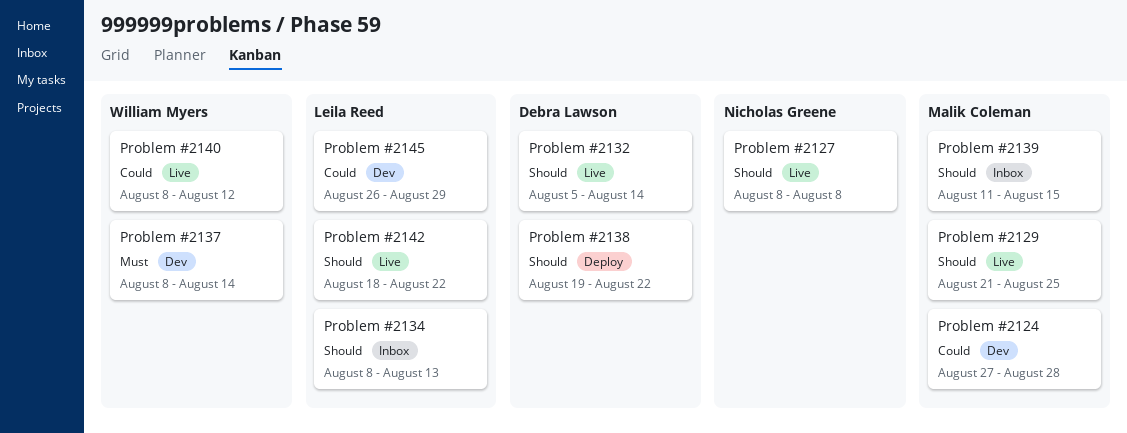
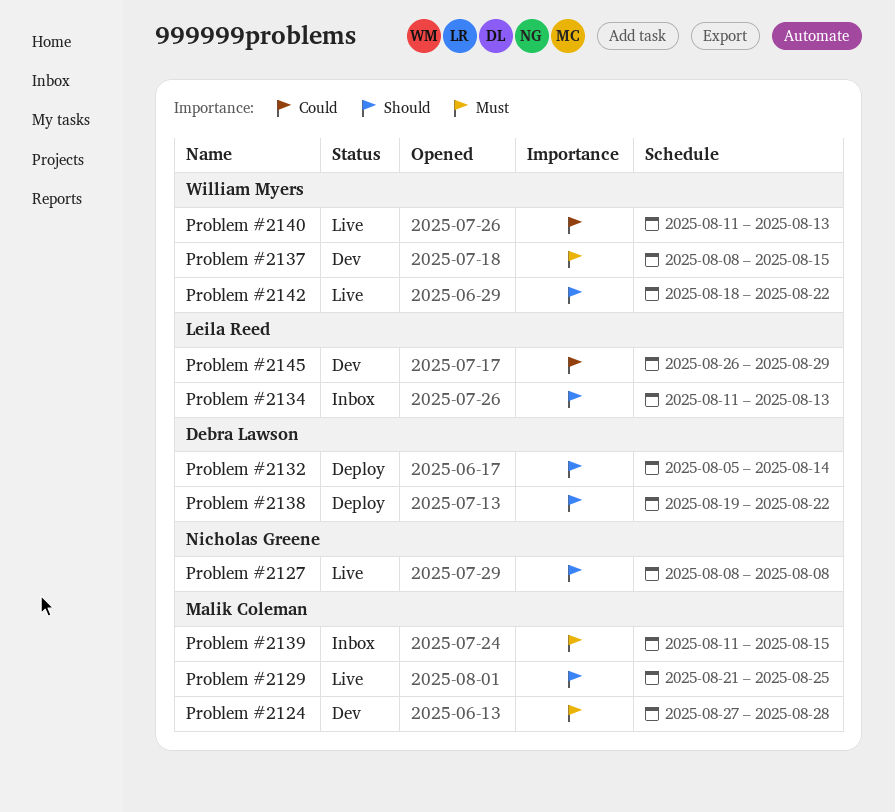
Problem #2124, priority: Could -> Must
Problem #2132, status: Live -> Deploy
Problem #2134, start: Aug 8 -> Aug 11
Problem #2137, due: Aug 14 -> Aug 15
Problem #2139, priority: Should -> Must
Problem #2140, start: Aug 8 -> Aug 11
Problem #2140, due: Aug 12 -> Aug 13
Problem #2142, owner: Leila Reed -> William Myers

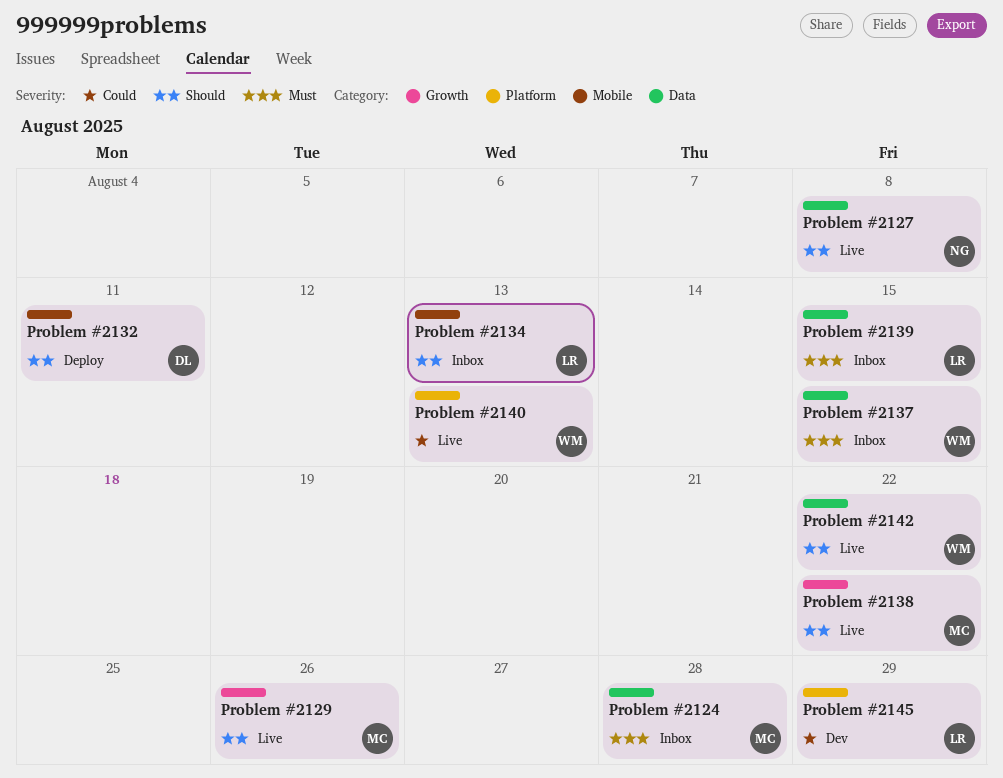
Problem #2124, status: Dev -> Inbox
Problem #2129, due: Aug 25 -> Aug 26
Problem #2132, due: Aug 14 -> Aug 11
Problem #2137, status: Dev -> Inbox
Problem #2138, status: Deploy -> Live
Problem #2138, owner: Debra Lawson -> Malik Coleman
Problem #2139, owner: Malik Coleman -> Leila Reed

